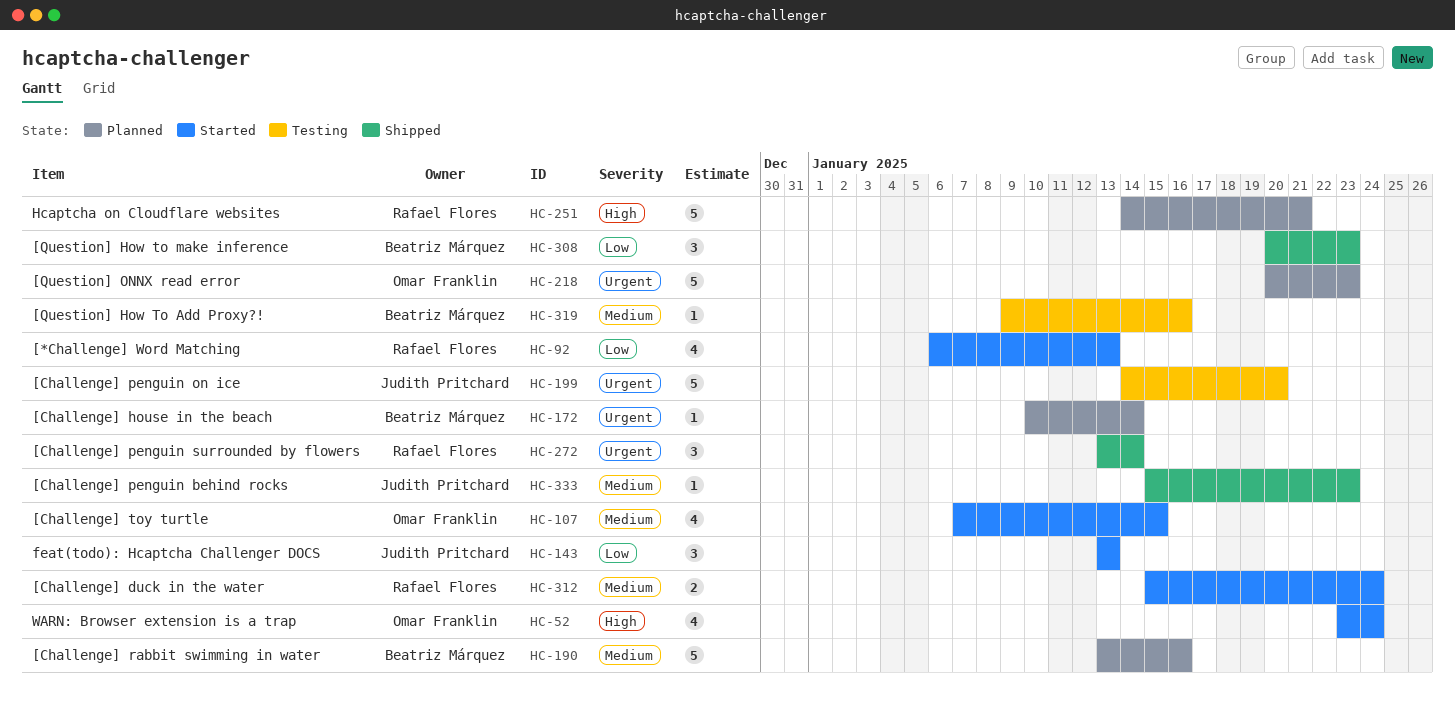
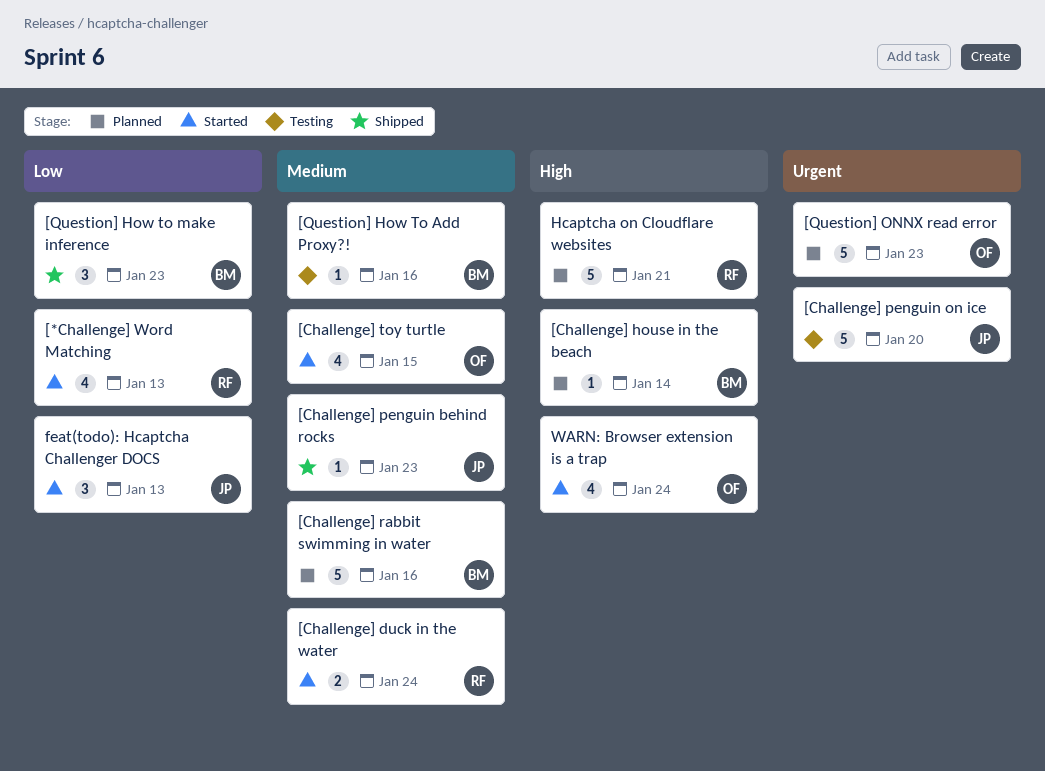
[Challenge] house in the beach, priority: Urgent -> High
[Challenge] penguin surrounded by flowers: present -> none

